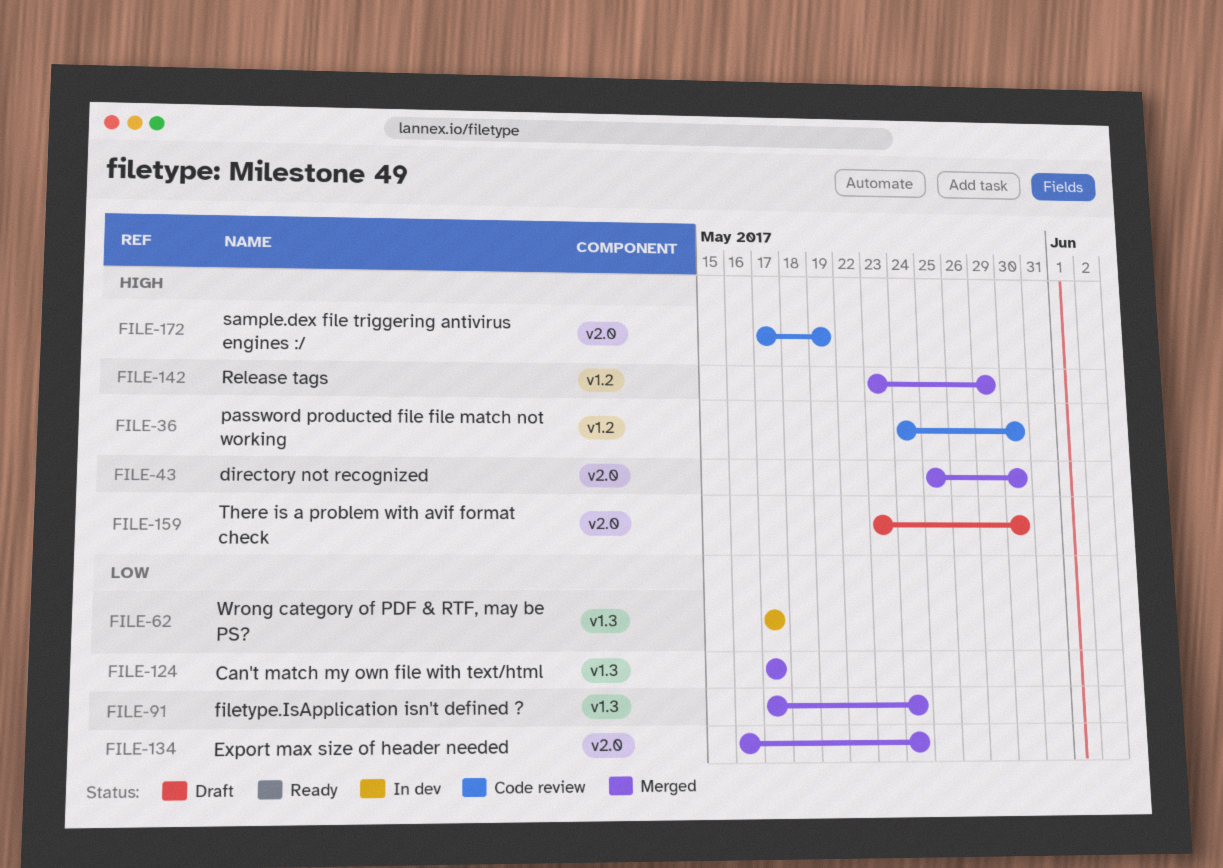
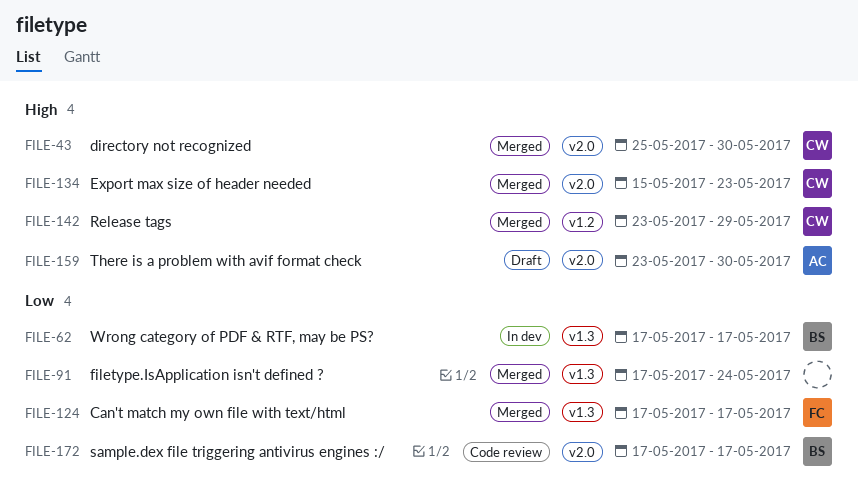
FILE-36: present -> none
FILE-134, priority: Low -> High
FILE-134, start: May 16 -> May 15
FILE-134, due: May 24 -> May 23
FILE-172, priority: High -> Low
FILE-172, due: May 19 -> May 17

